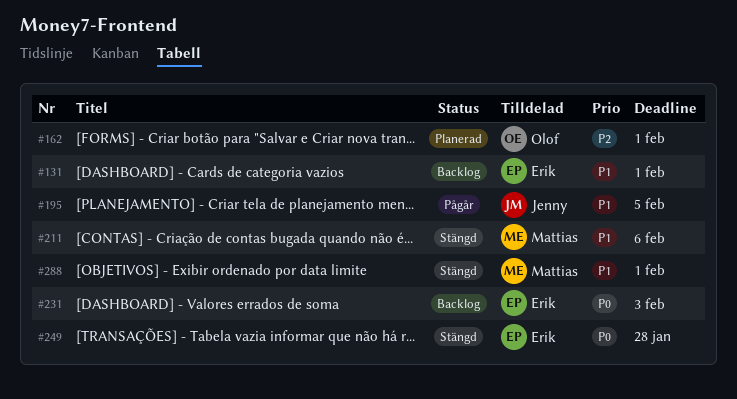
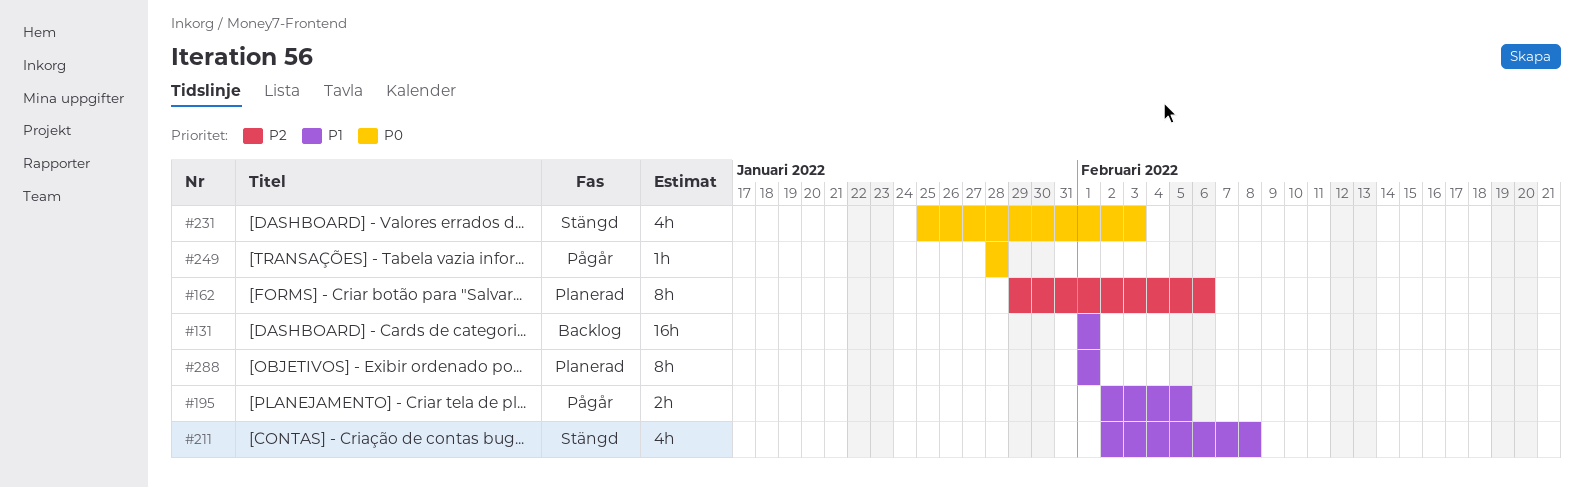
#162, due: Feb 1 -> Feb 6
#211, due: Feb 6 -> Feb 8
#231, status: Backlog -> Stängd
#249, status: Stängd -> Pågår
#288, status: Stängd -> Planerad

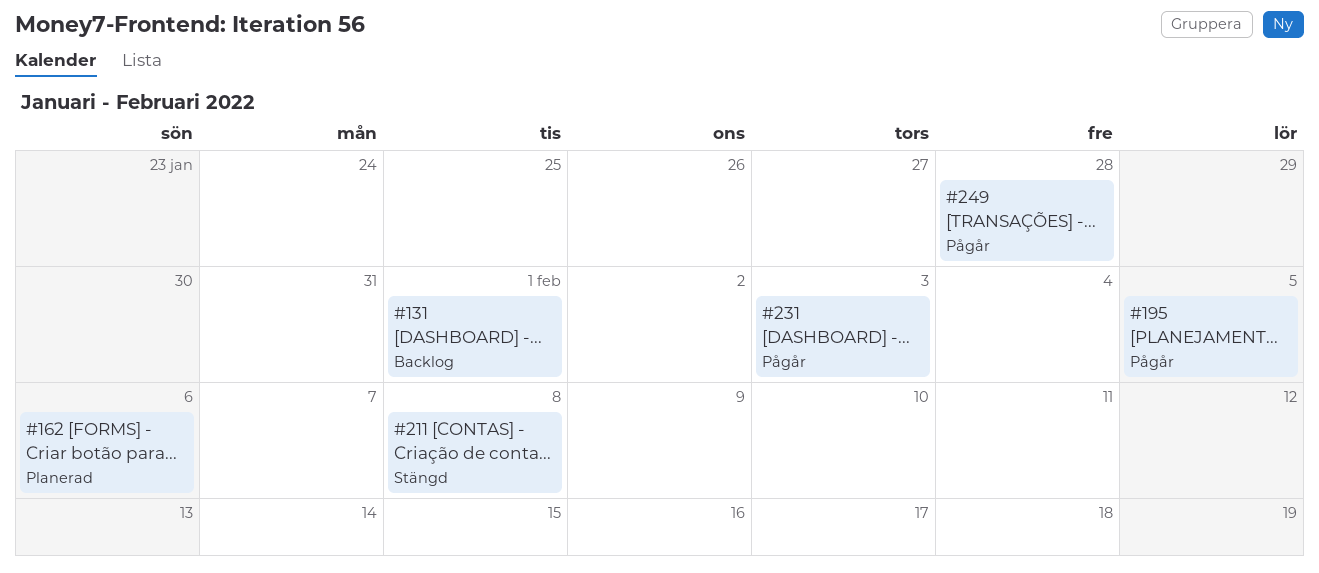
#231, status: Stängd -> Pågår
#288: present -> none

